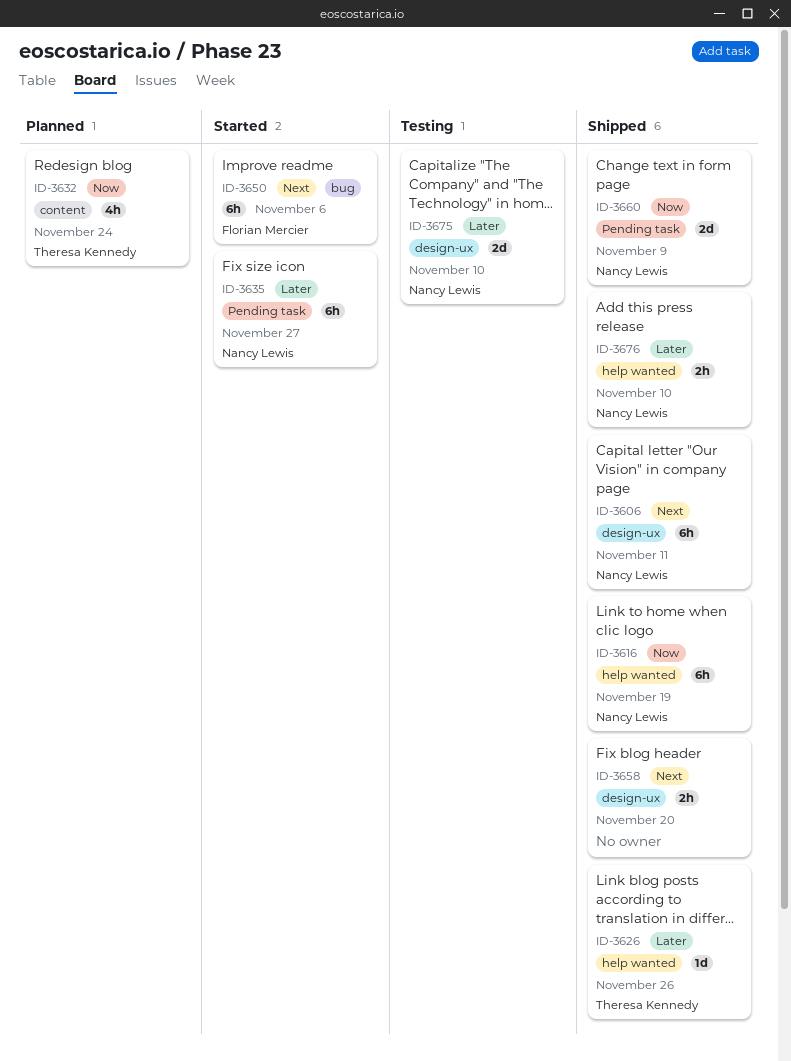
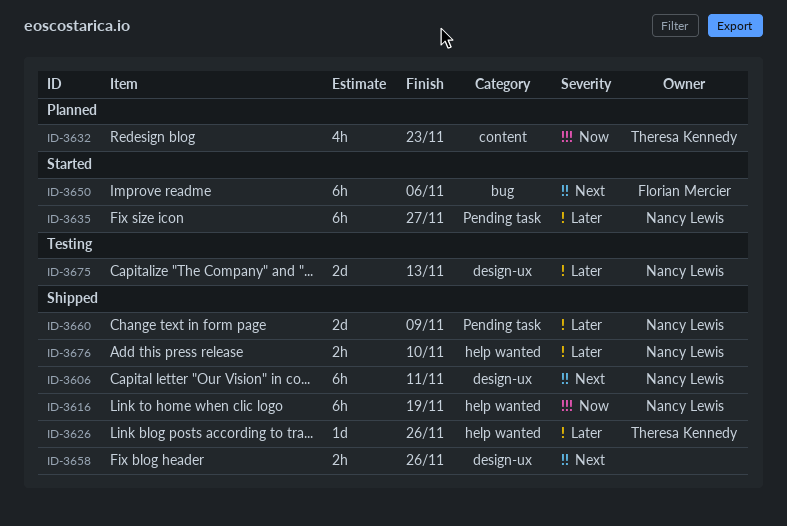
ID-3632, due: Nov 24 -> Nov 23
ID-3658, due: Nov 20 -> Nov 26
ID-3660, priority: Now -> Later
ID-3675, due: Nov 10 -> Nov 13

